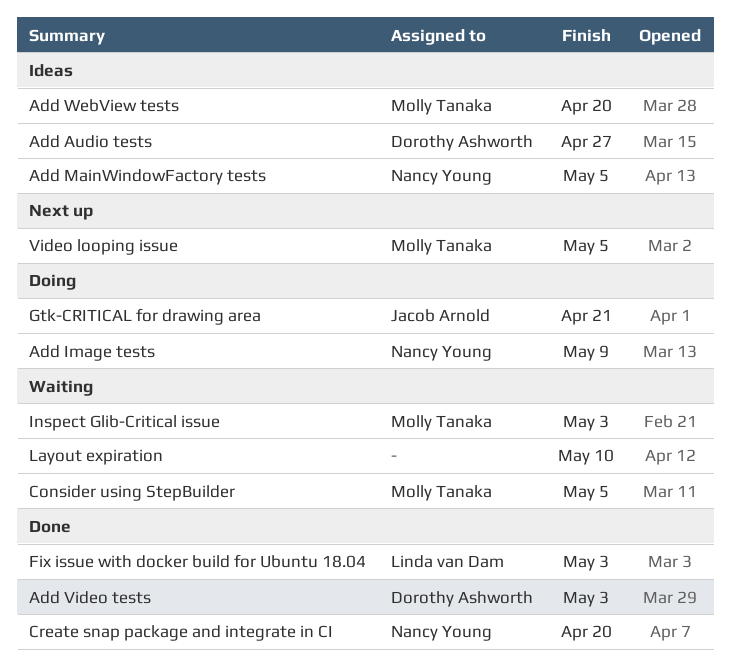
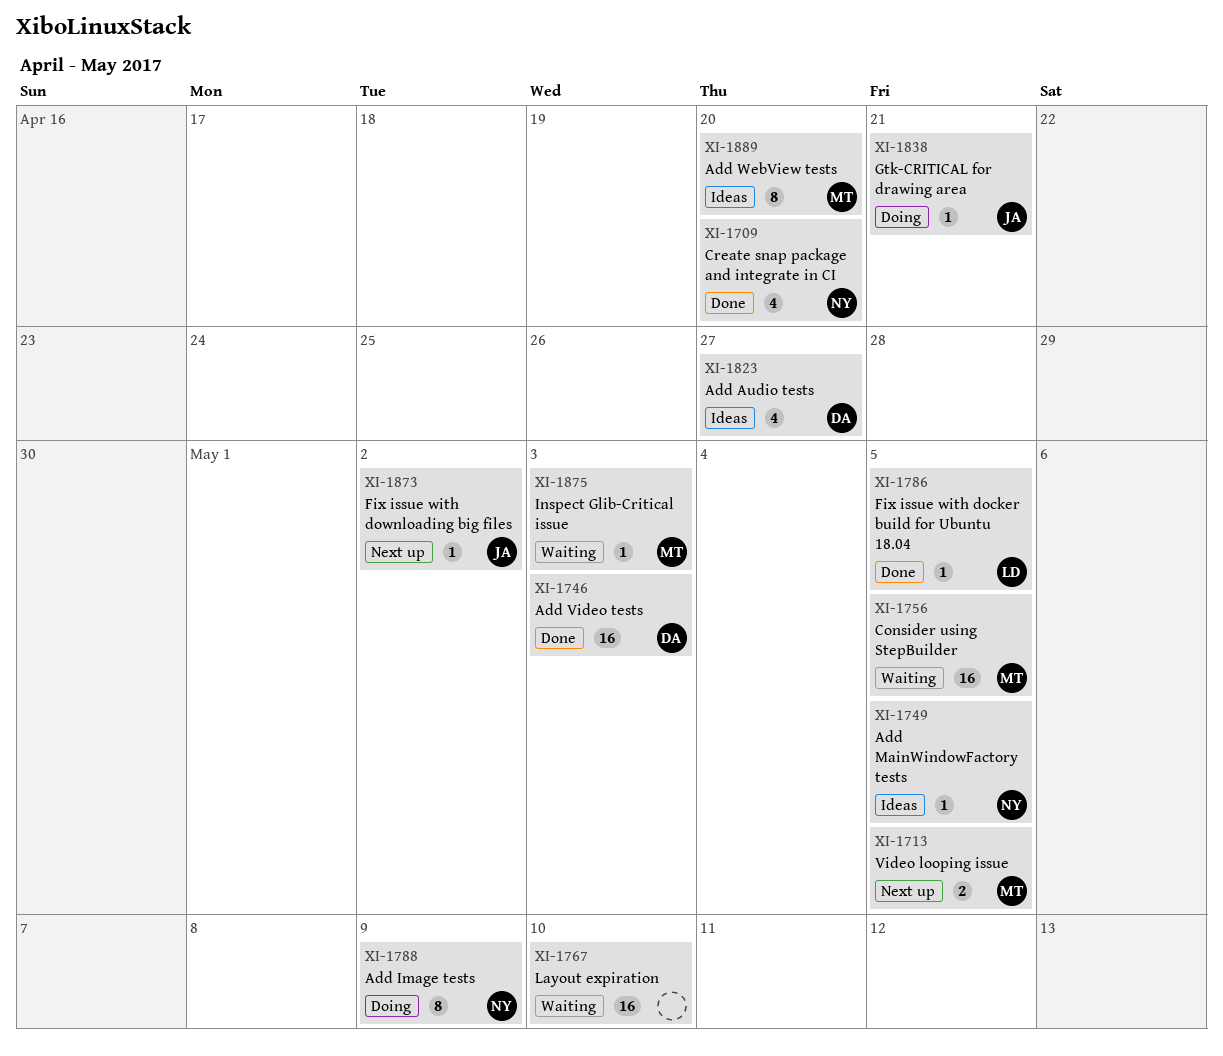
Fix issue with docker build for Ubuntu 18.04, due: May 3 -> May 5
Fix issue with downloading big files: none -> present

